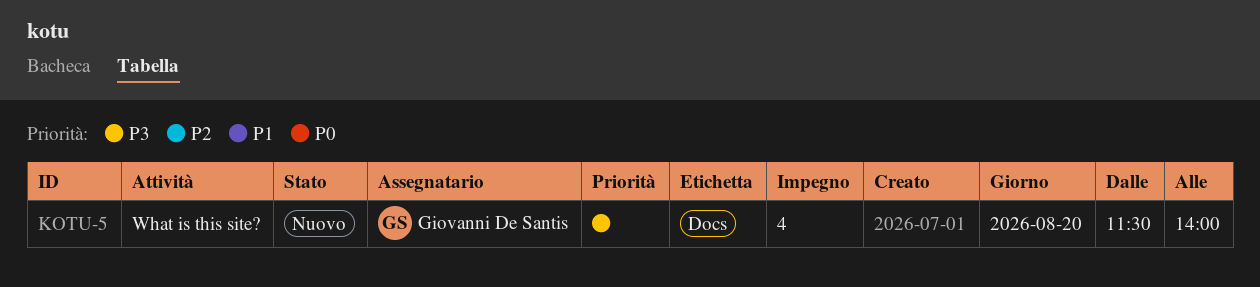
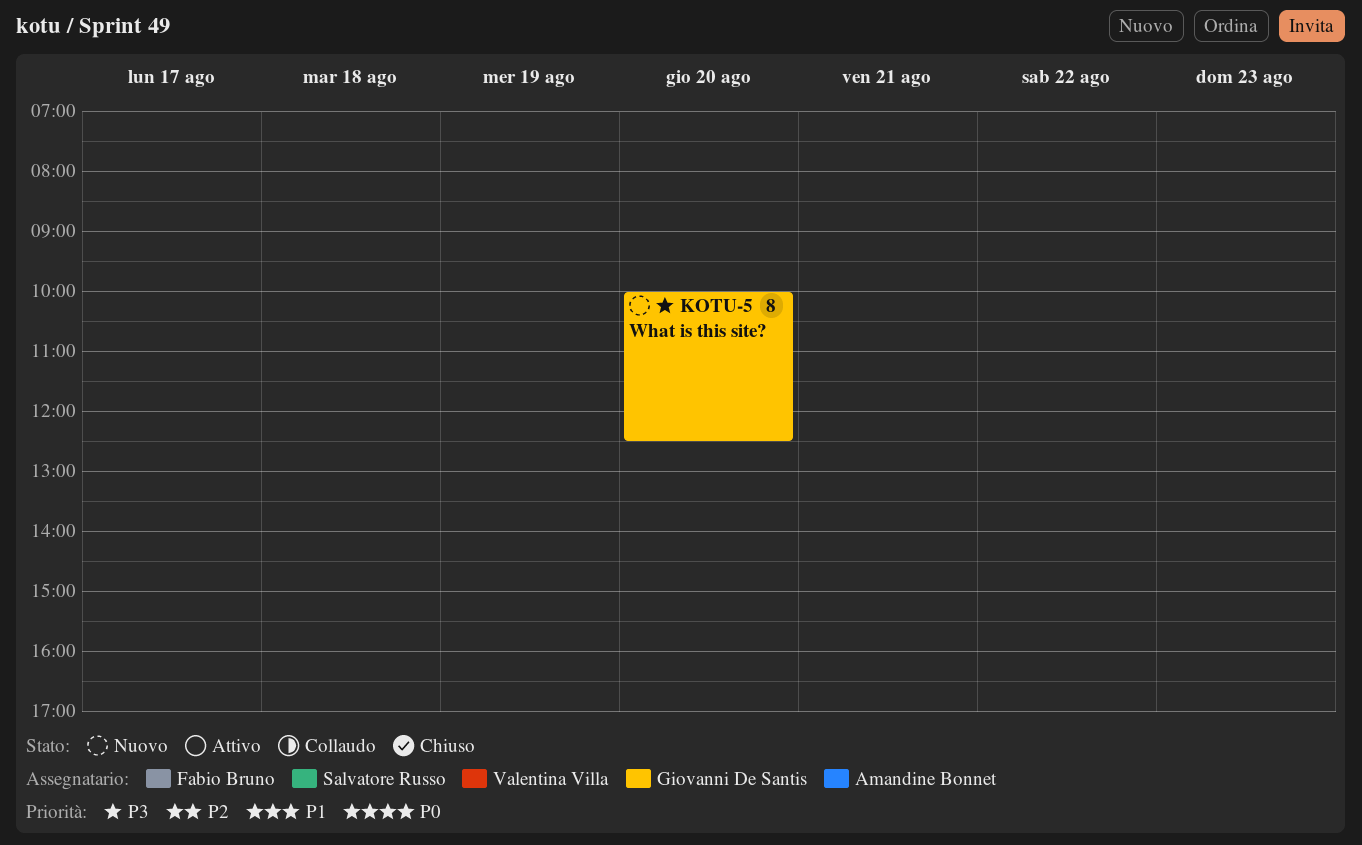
KOTU-5, estimate: 4 -> 8
KOTU-5, begins: 11:30 -> 10:00
KOTU-5, ends: 14:00 -> 12:30

